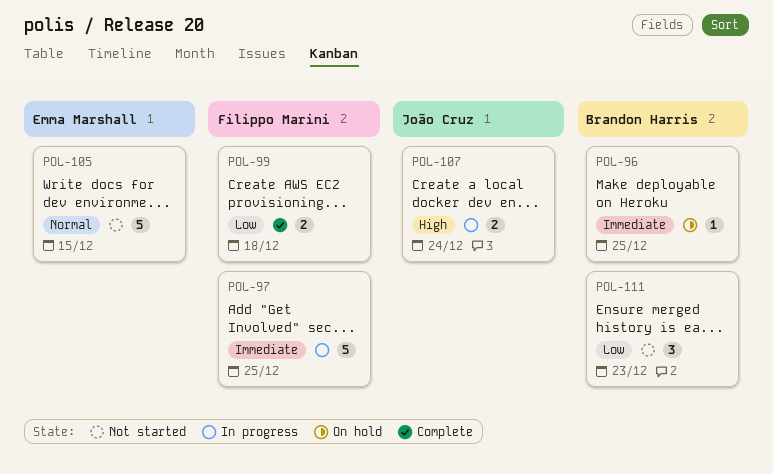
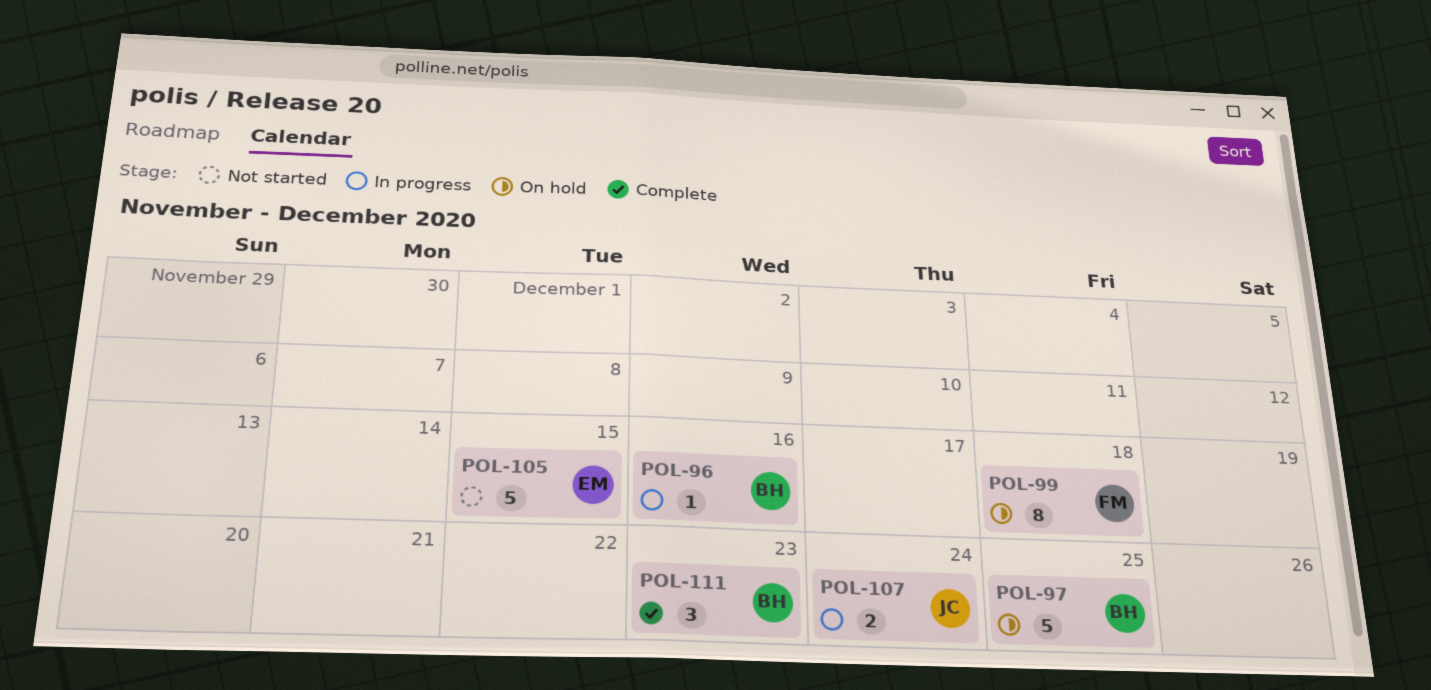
POL-96, status: On hold -> In progress
POL-96, due: Dec 25 -> Dec 16
POL-97, status: In progress -> On hold
POL-97, owner: Filippo Marini -> Brandon Harris
POL-99, status: Complete -> On hold
POL-99, estimate: 2 -> 8
POL-111, status: Not started -> Complete

